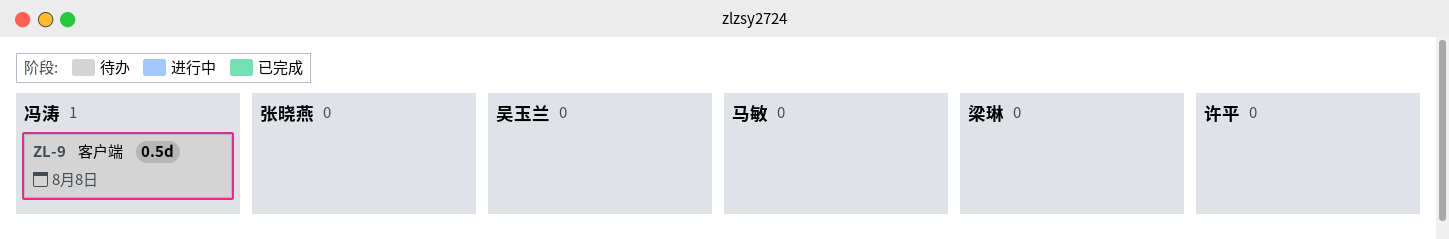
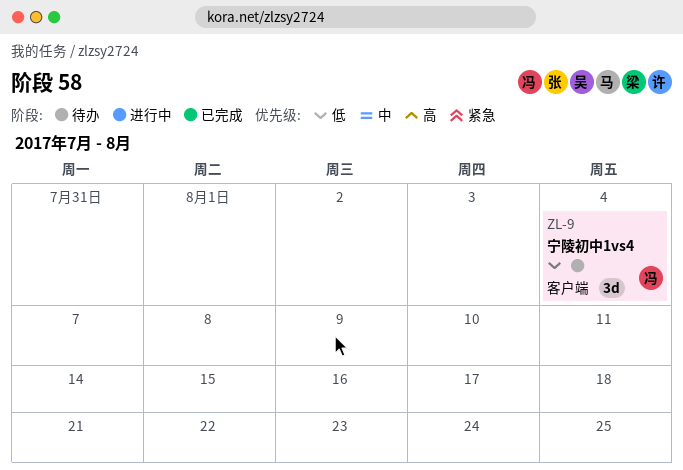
ZL-9, estimate: 0.5d -> 3d
ZL-9, due: Aug 8 -> Aug 4

